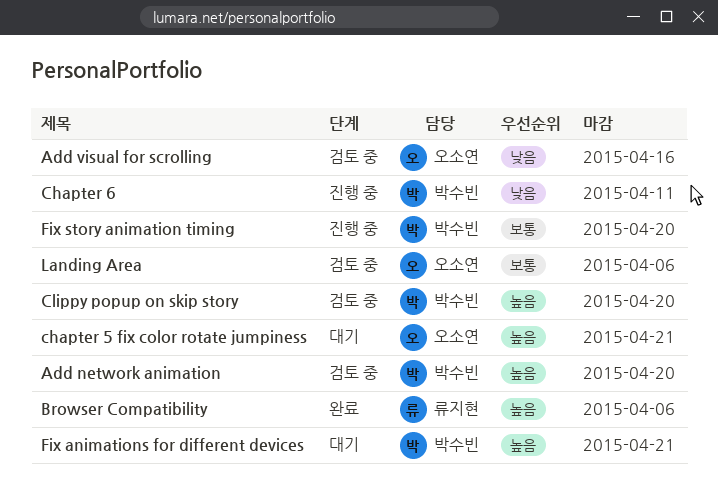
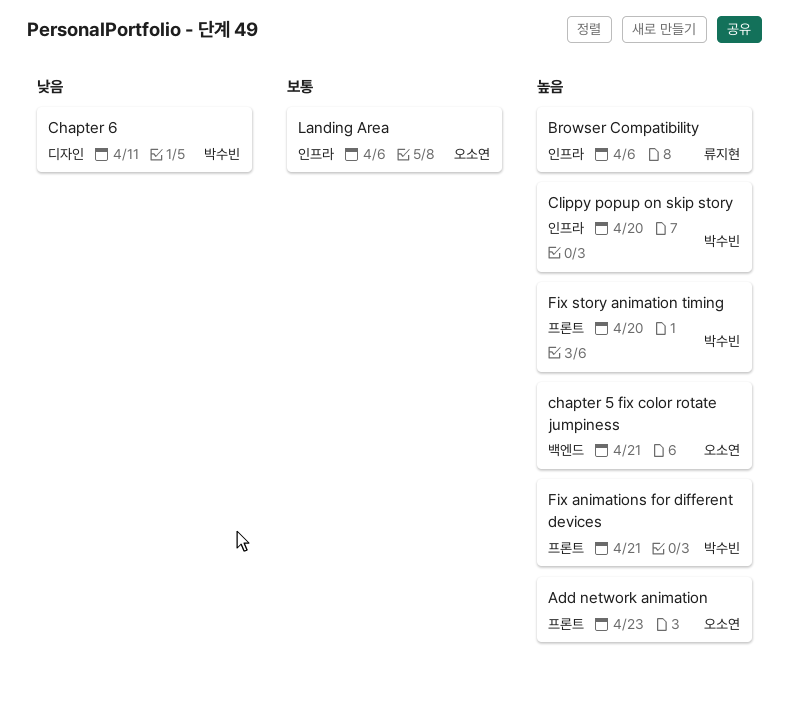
Add network animation, owner: 박수빈 -> 오소연
Add network animation, due: Apr 20 -> Apr 23
Add visual for scrolling: present -> none
Fix story animation timing, priority: 보통 -> 높음

